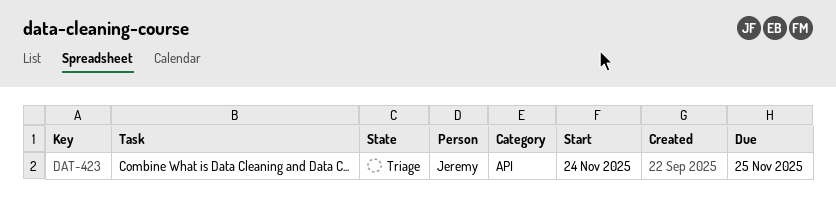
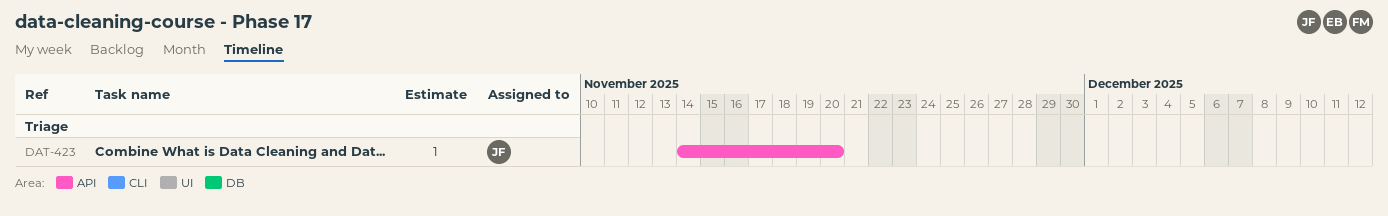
DAT-423, start: Nov 24 -> Nov 14
DAT-423, due: Nov 25 -> Nov 20

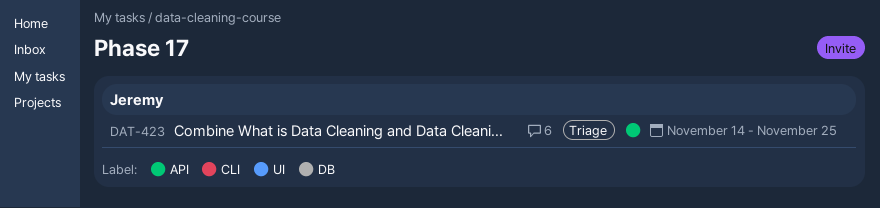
DAT-423, due: Nov 20 -> Nov 25

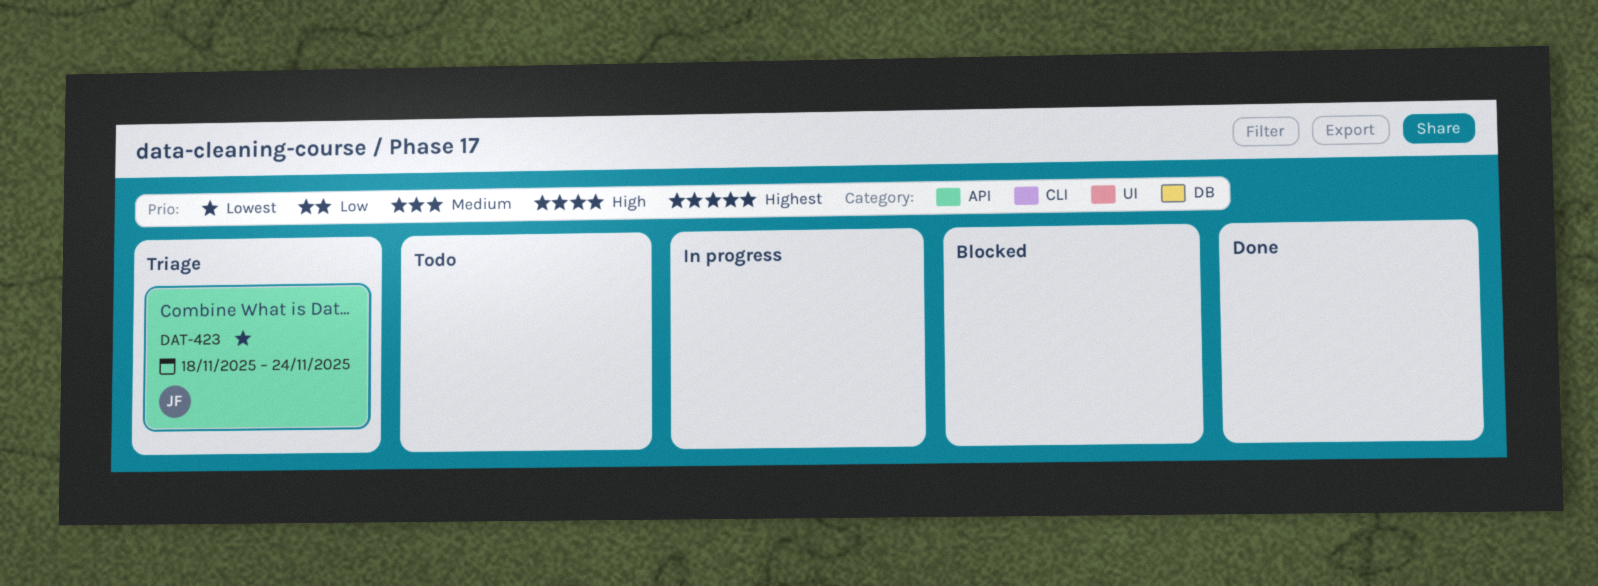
DAT-423, start: Nov 14 -> Nov 18
DAT-423, due: Nov 25 -> Nov 24

